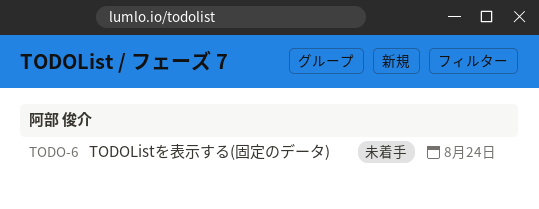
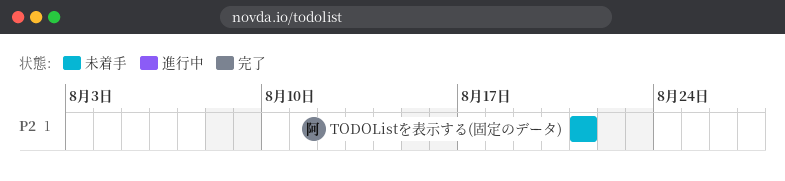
TODOListを表示する(固定のデータ), due: Aug 24 -> Aug 21

